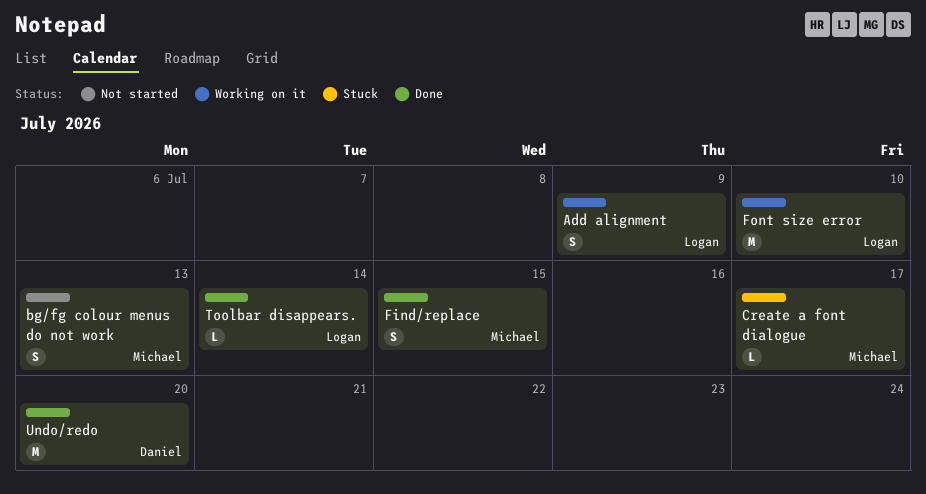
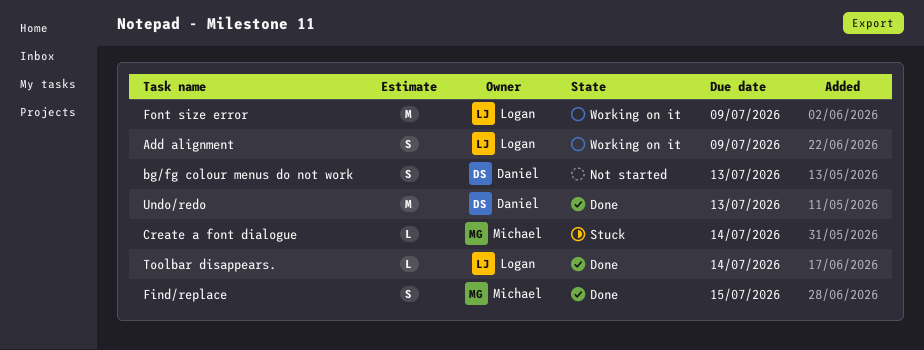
bg/fg colour menus do not work, owner: Michael -> Daniel
Create a font dialogue, due: Jul 17 -> Jul 14
Font size error, due: Jul 10 -> Jul 9
Undo/redo, due: Jul 20 -> Jul 13

